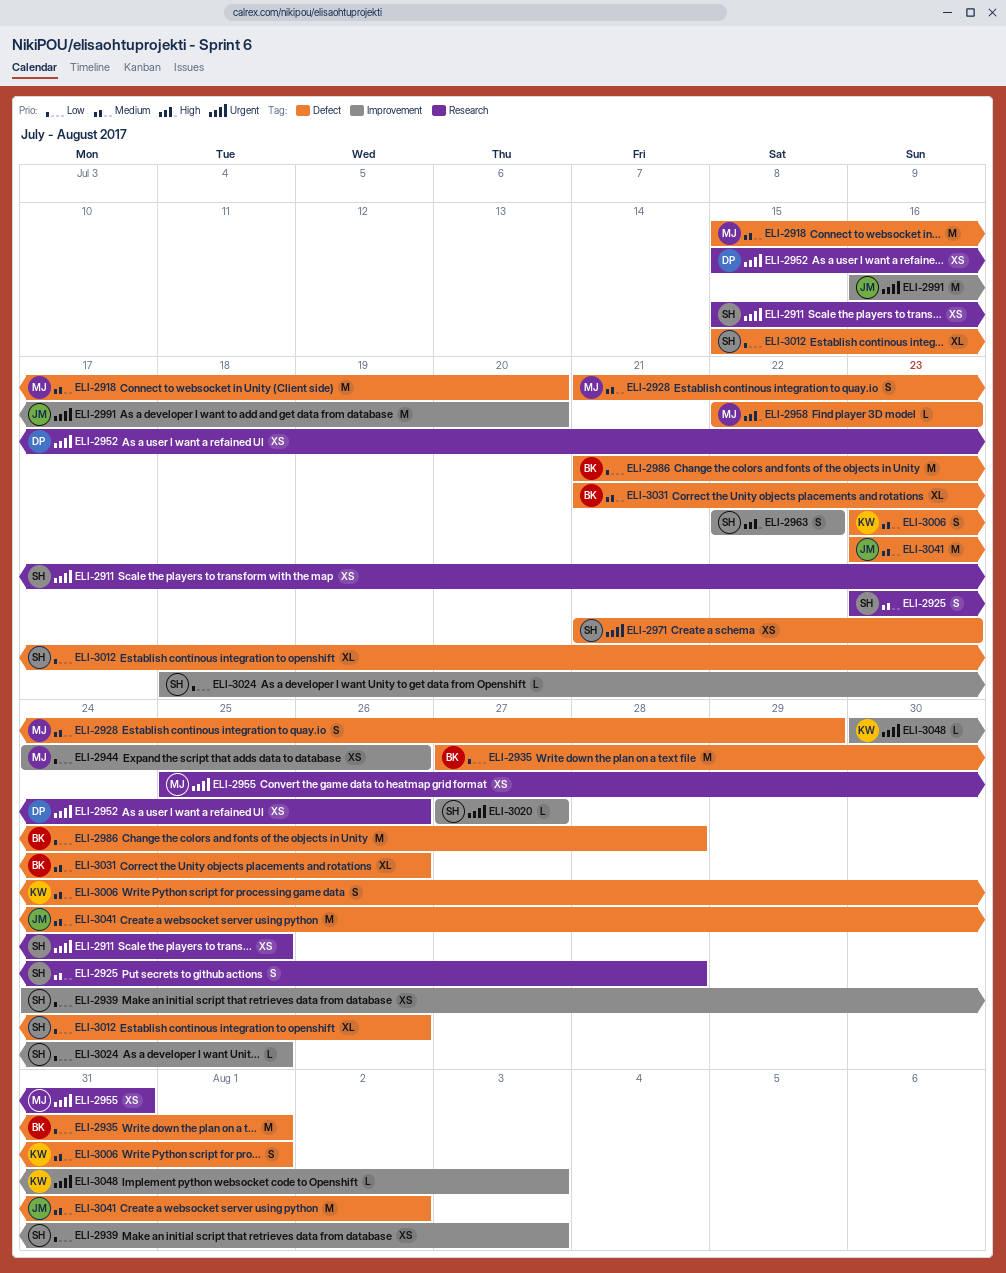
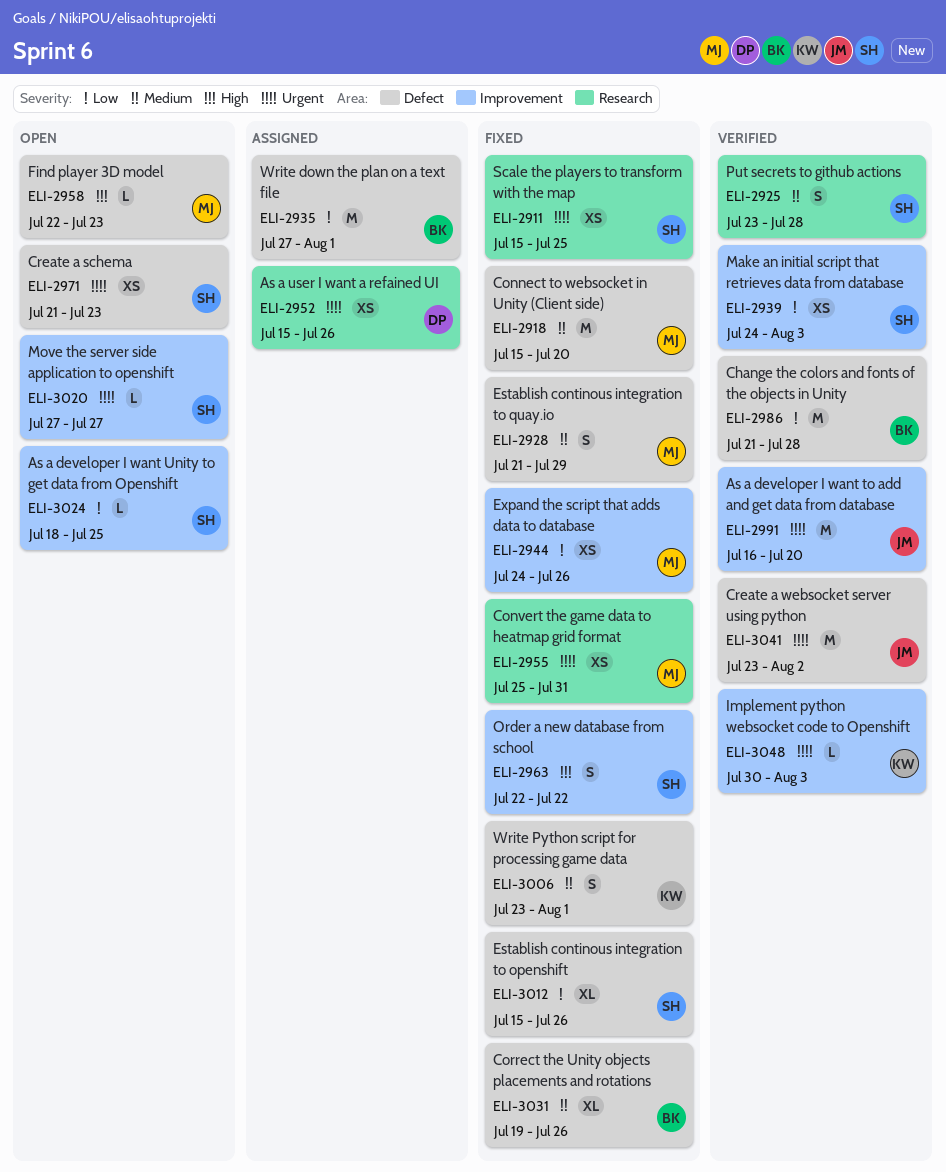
ELI-3031, start: Jul 21 -> Jul 19
ELI-3041, priority: Medium -> Urgent

